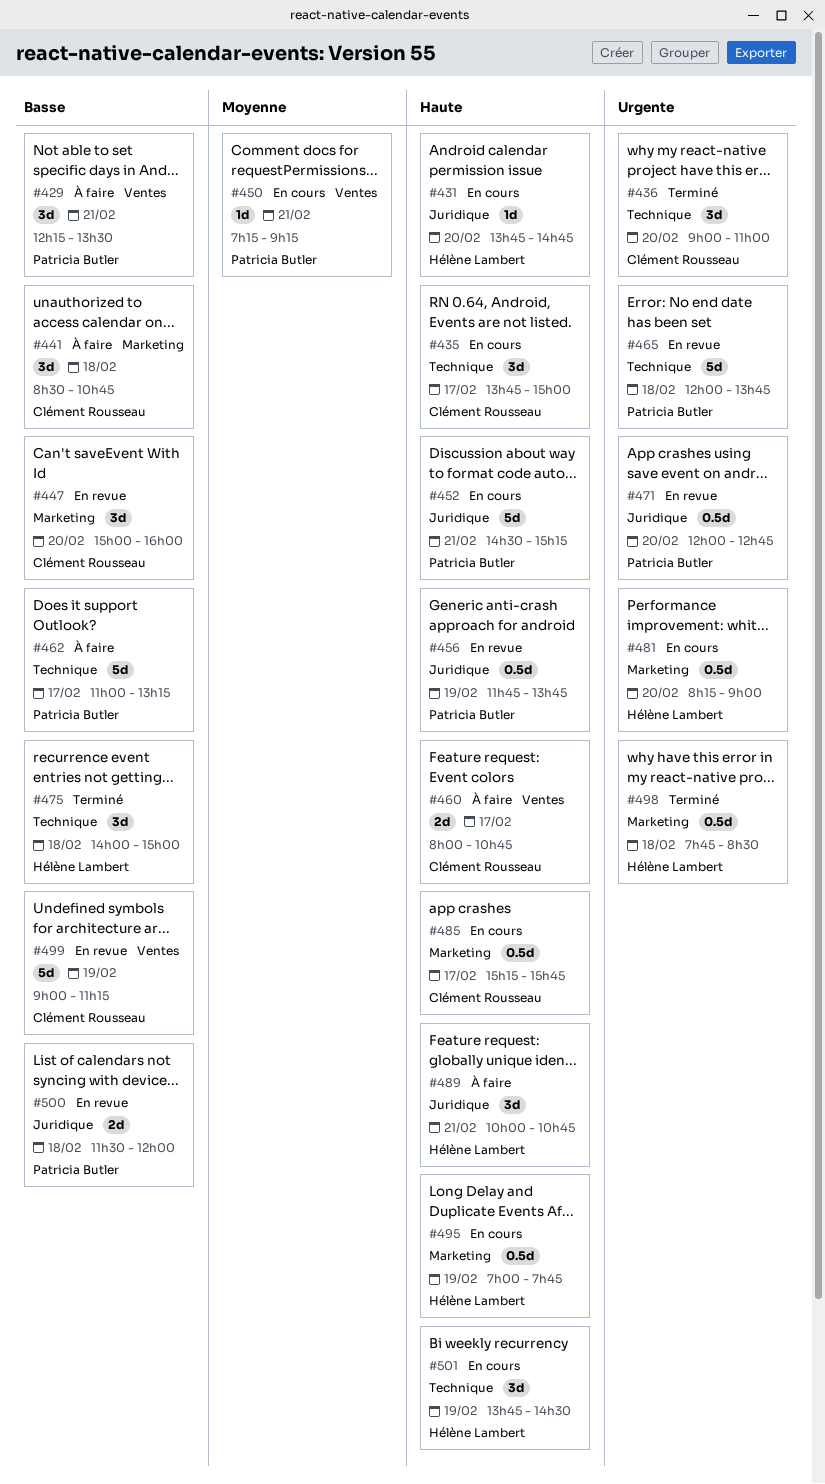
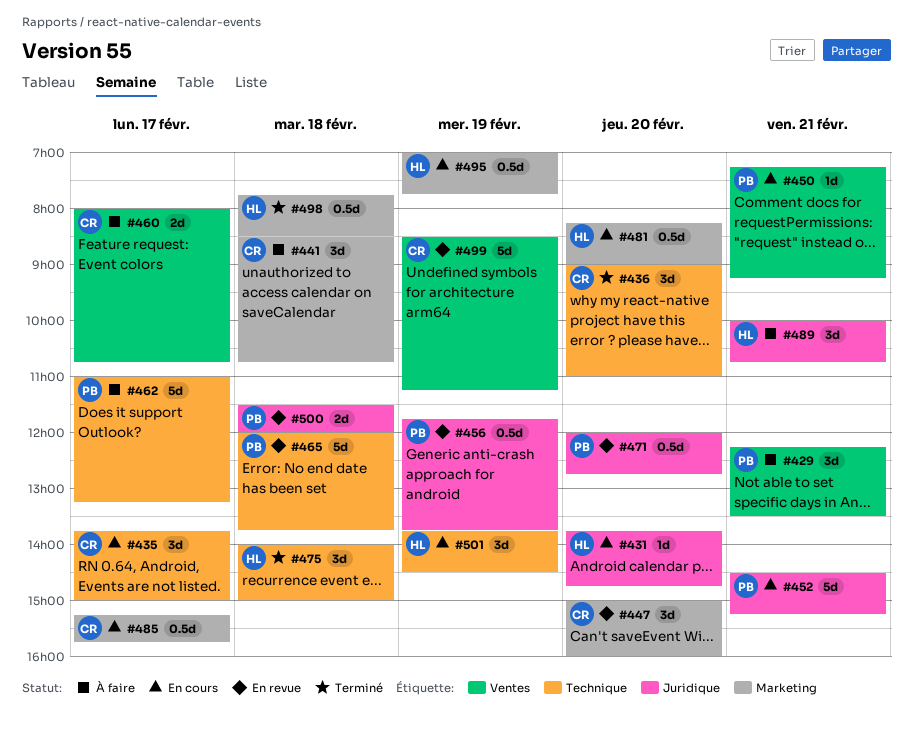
#499, begins: 09:00 -> 08:30

